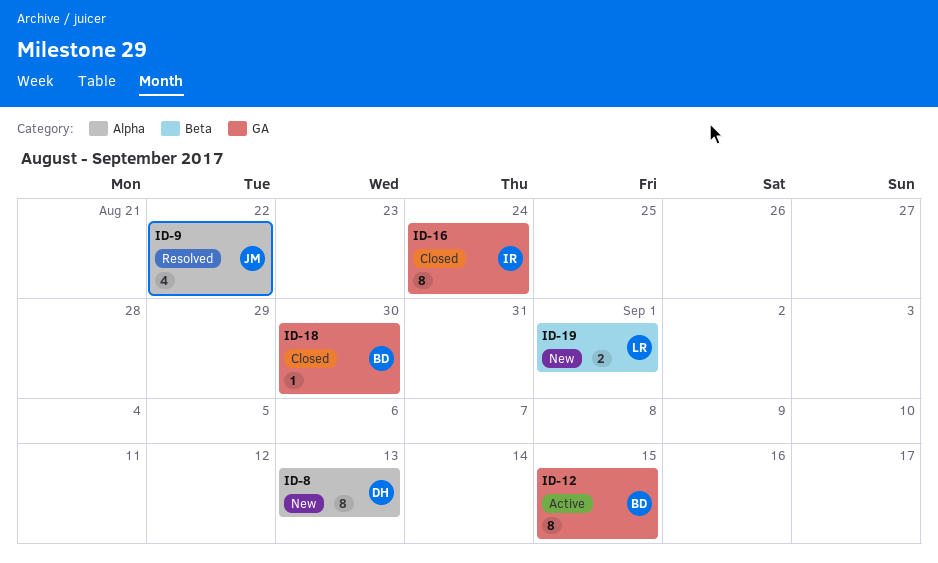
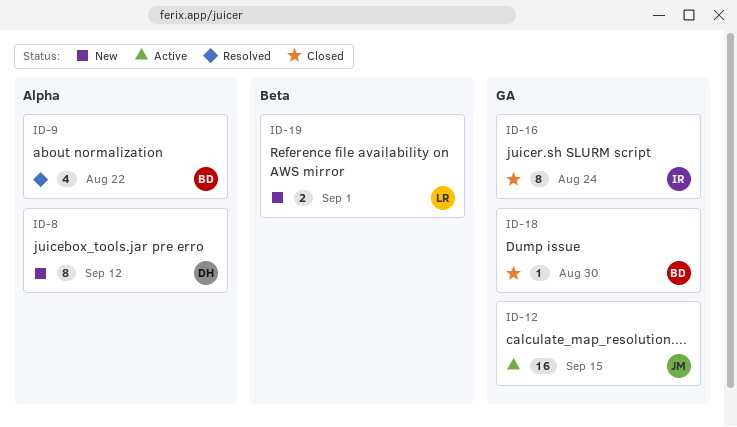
ID-8, due: Sep 13 -> Sep 12
ID-9, owner: JM -> BD
ID-12, owner: BD -> JM
ID-12, estimate: 8 -> 16

